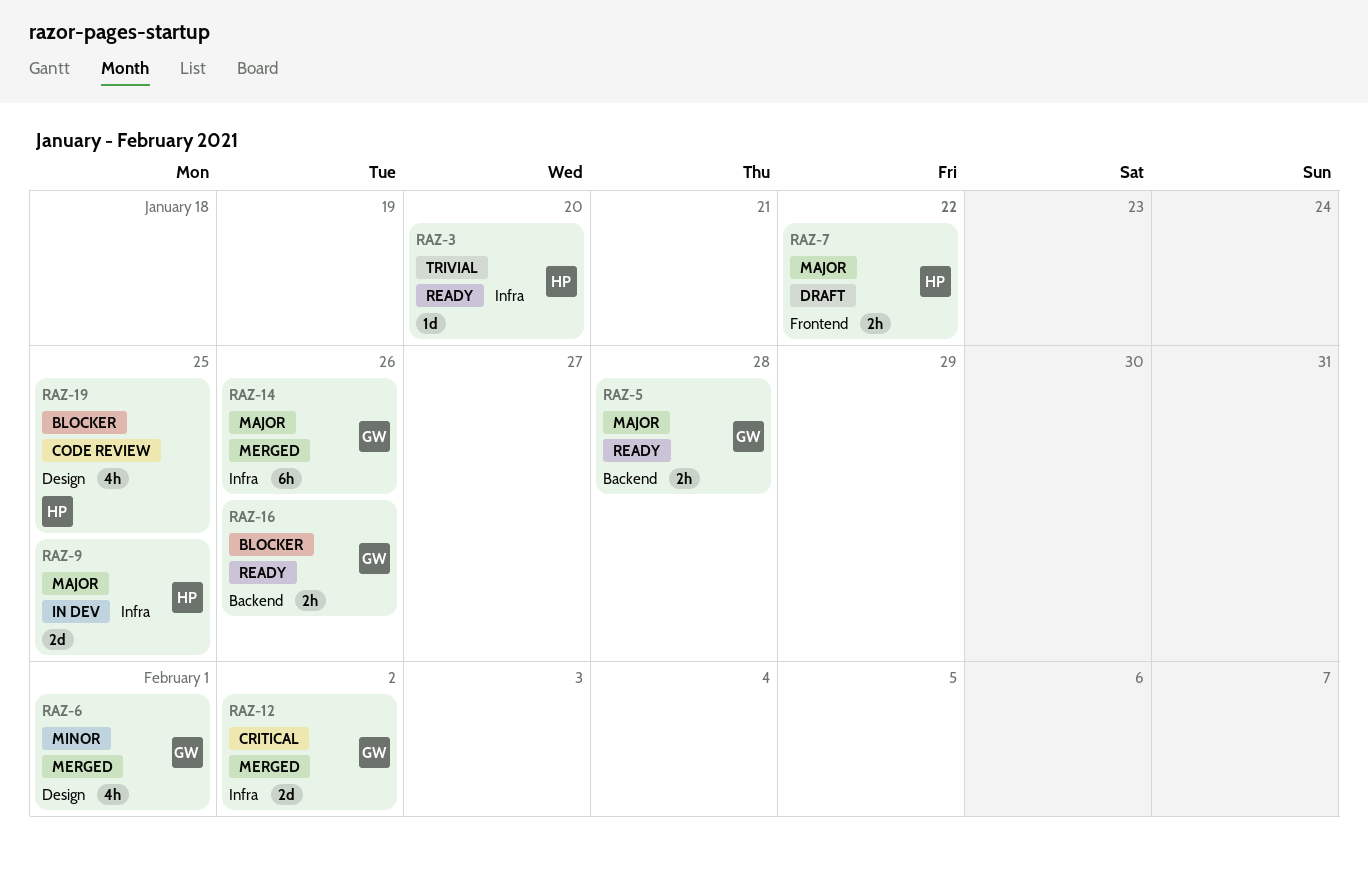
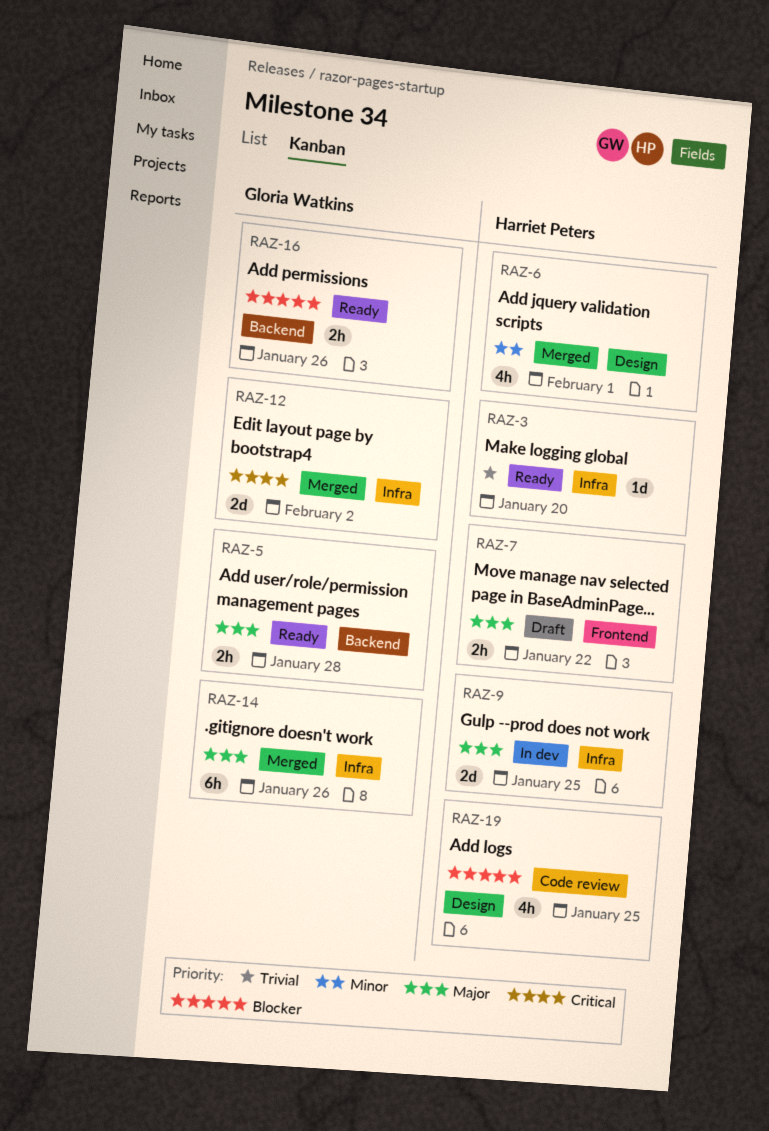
RAZ-6, owner: Gloria Watkins -> Harriet Peters

